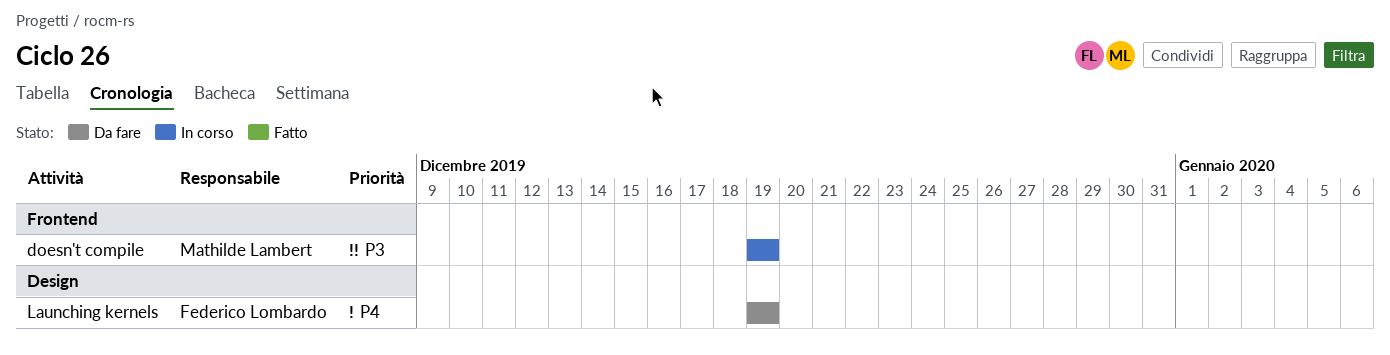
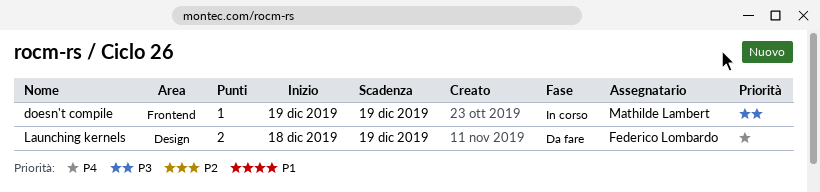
Launching kernels, start: Dec 19 -> Dec 18

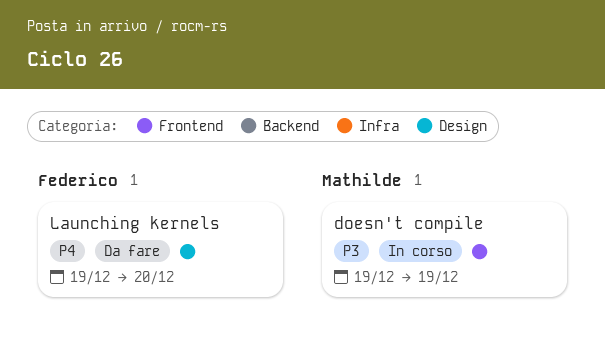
Launching kernels, start: Dec 18 -> Dec 19
Launching kernels, due: Dec 19 -> Dec 20

